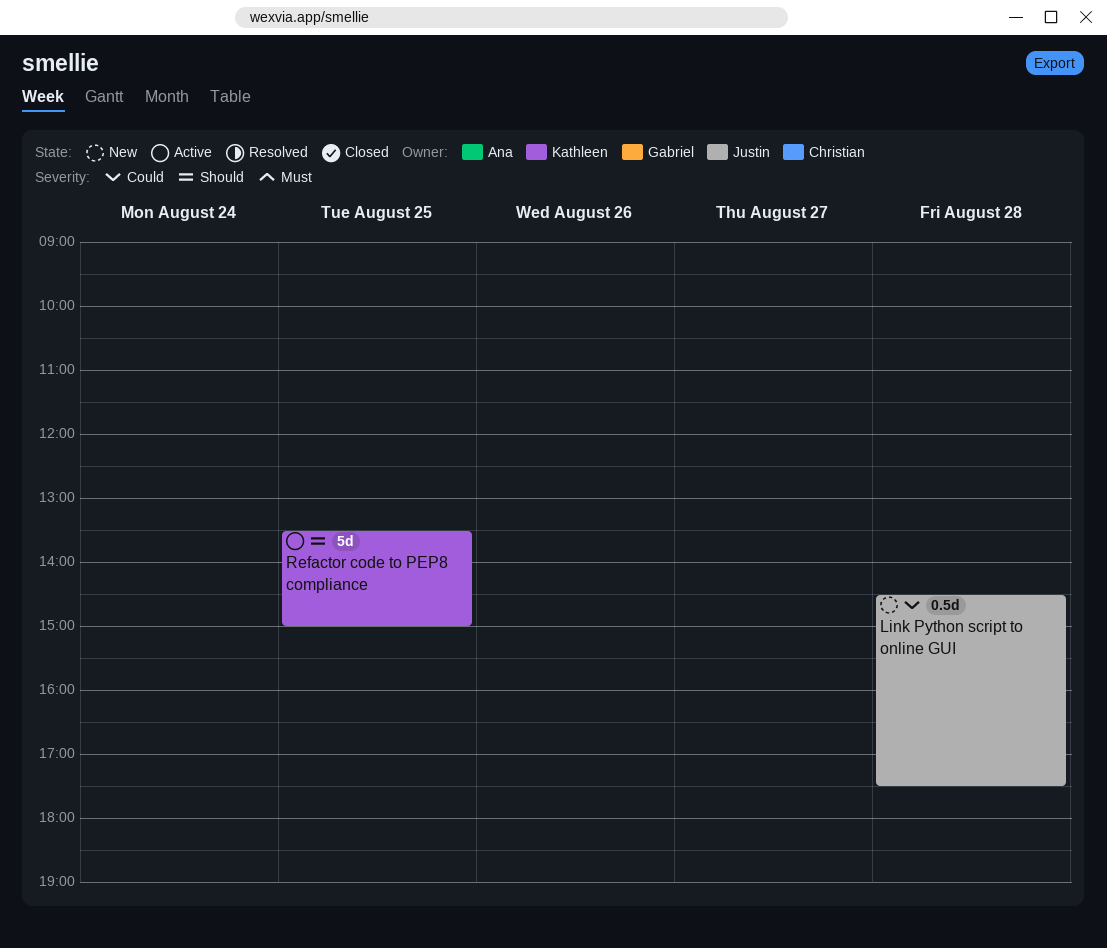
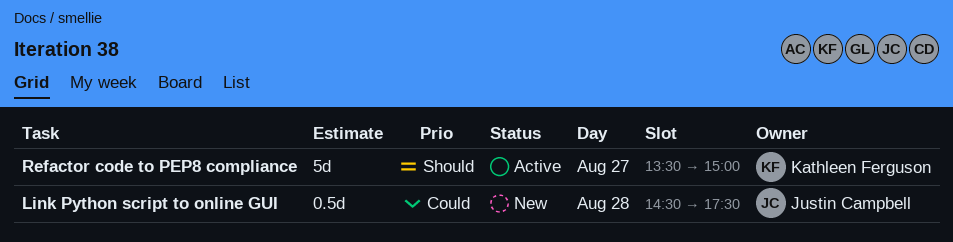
Refactor code to PEP8 compliance, day: Aug 25 -> Aug 27

